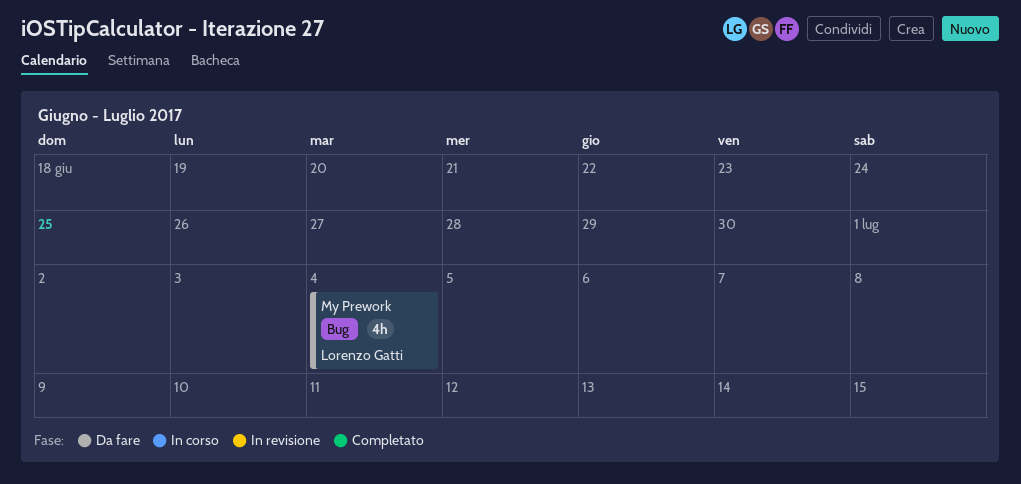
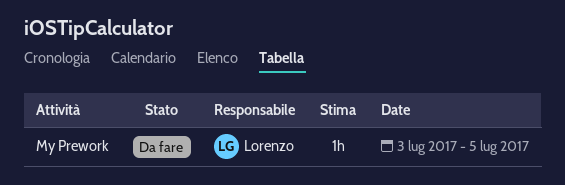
My Prework, estimate: 4h -> 1h
My Prework, due: Jul 4 -> Jul 5

